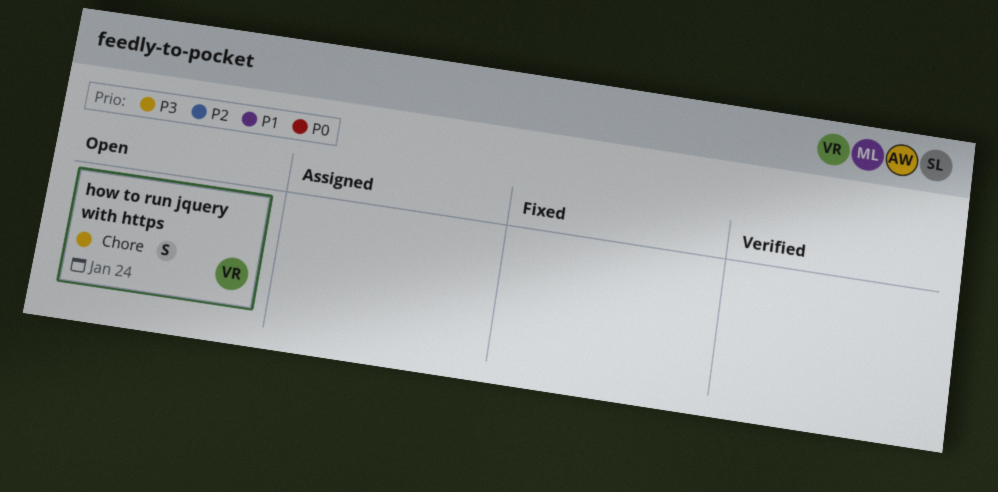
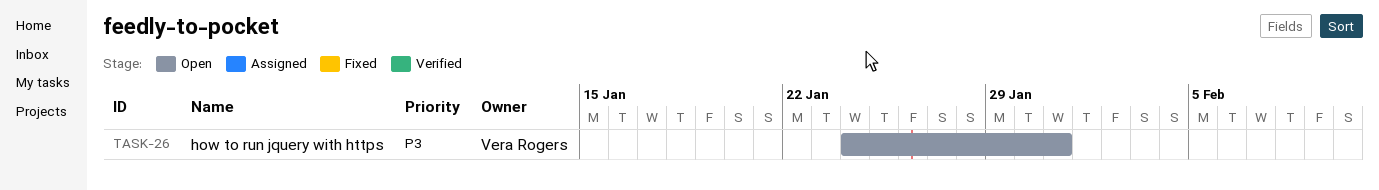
how to run jquery with https, due: Jan 24 -> Jan 31

